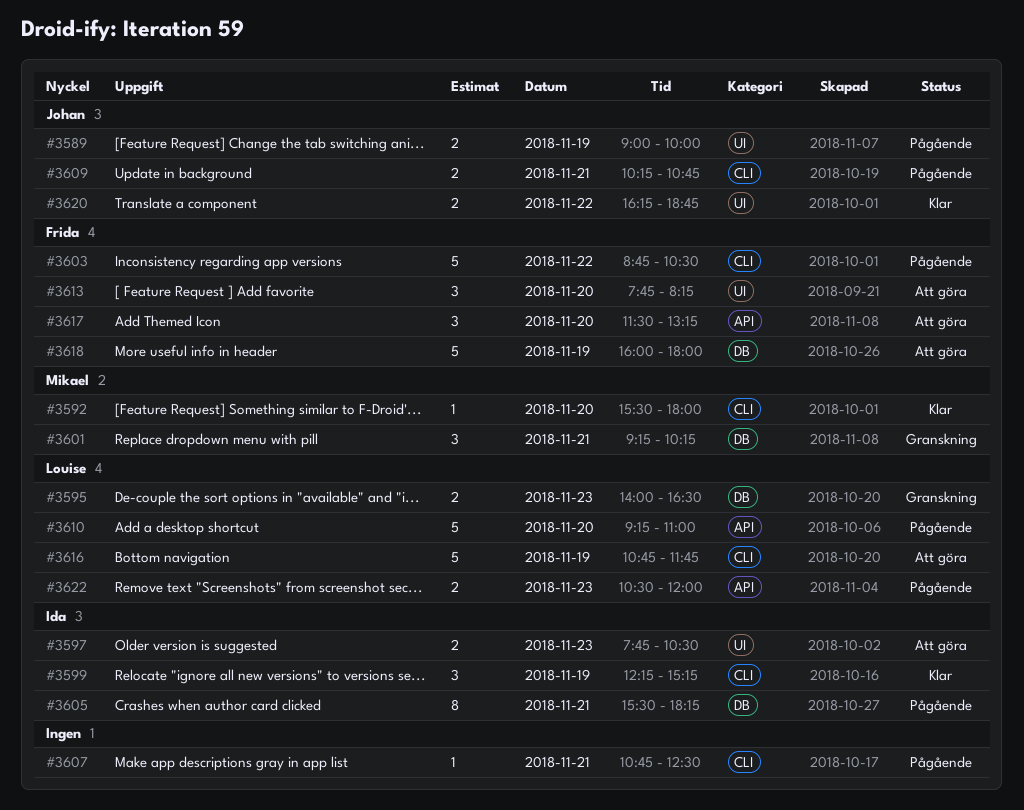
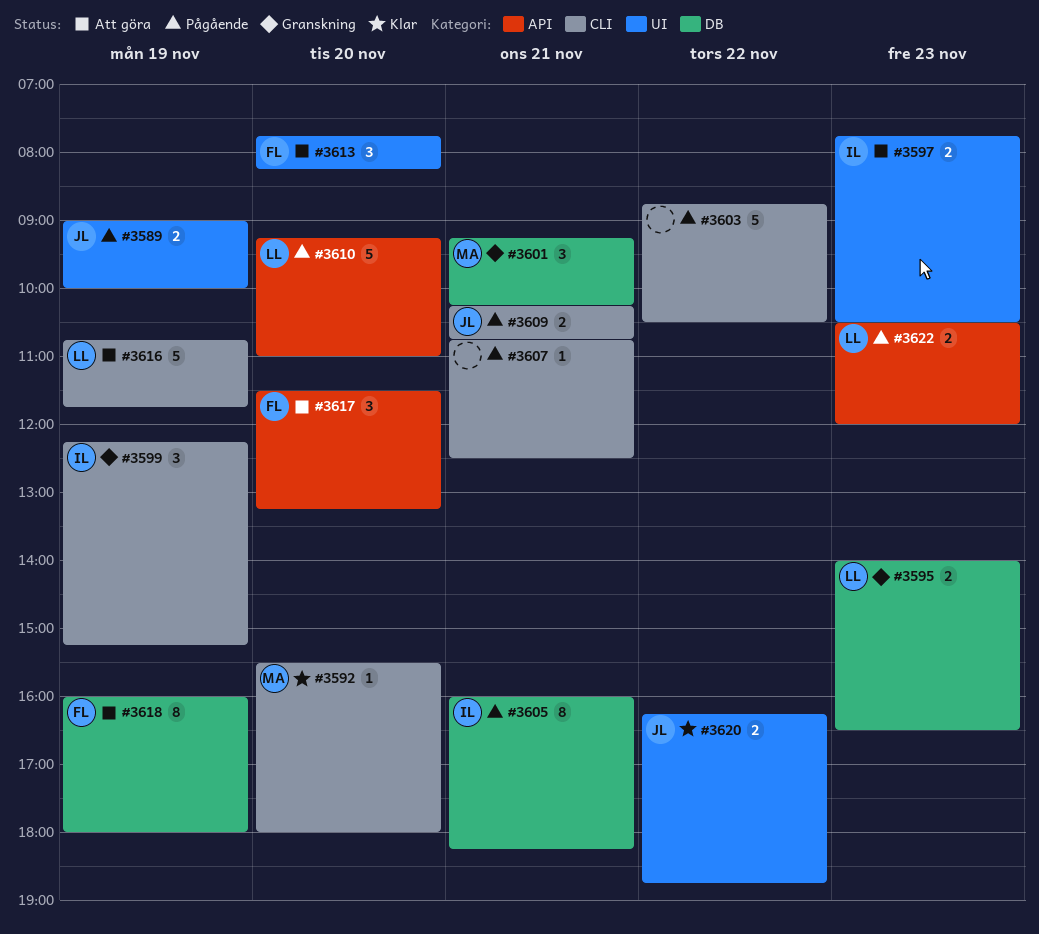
#3599, status: Klar -> Granskning
#3603, owner: Frida -> none
#3605, begins: 15:30 -> 16:00
#3618, estimate: 5 -> 8

